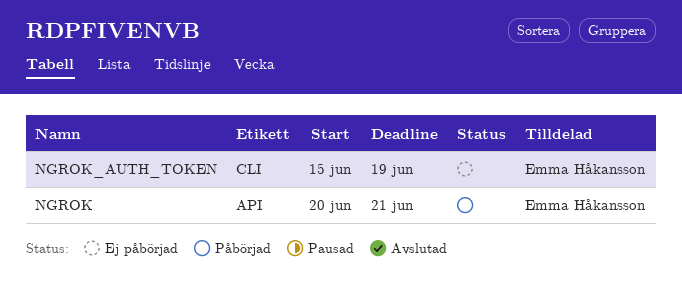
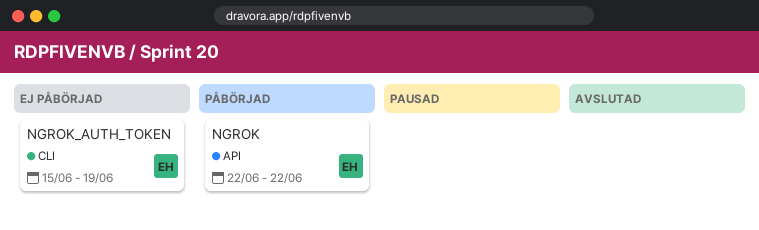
NGROK, start: Jun 20 -> Jun 22
NGROK, due: Jun 21 -> Jun 22

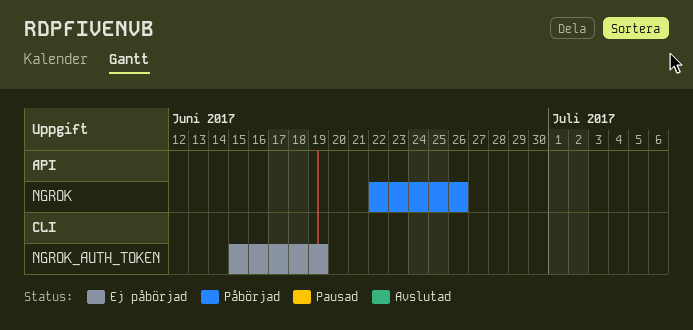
NGROK, due: Jun 22 -> Jun 26

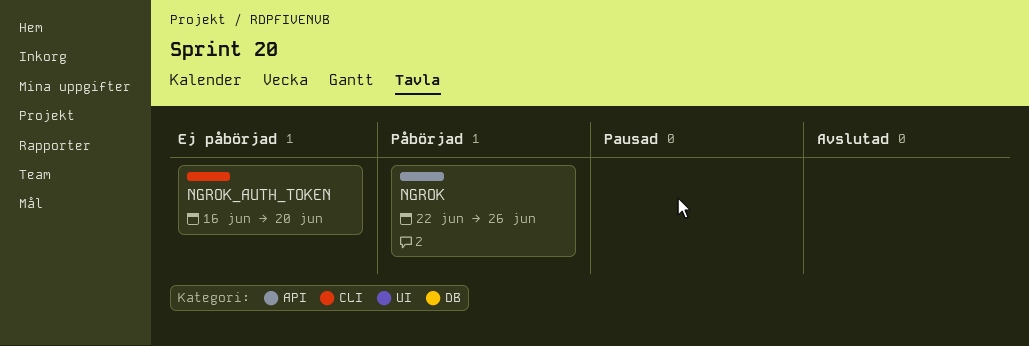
NGROK_AUTH_TOKEN, start: Jun 15 -> Jun 16
NGROK_AUTH_TOKEN, due: Jun 19 -> Jun 20

